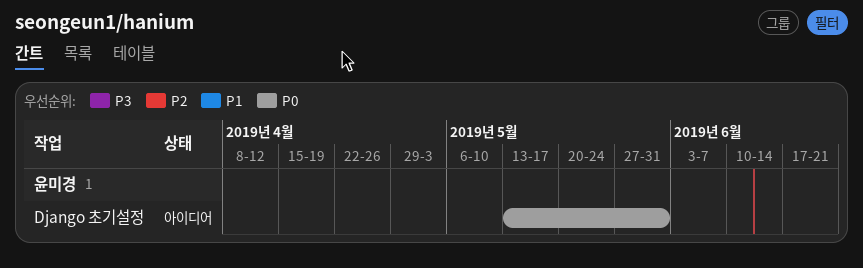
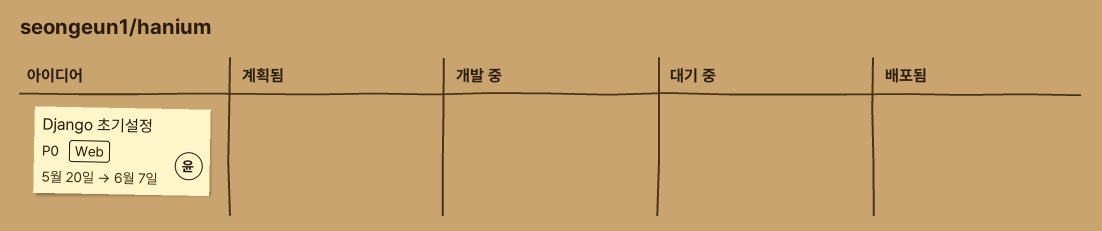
Django 초기설정, start: May 13 -> May 20
Django 초기설정, due: May 31 -> Jun 7

